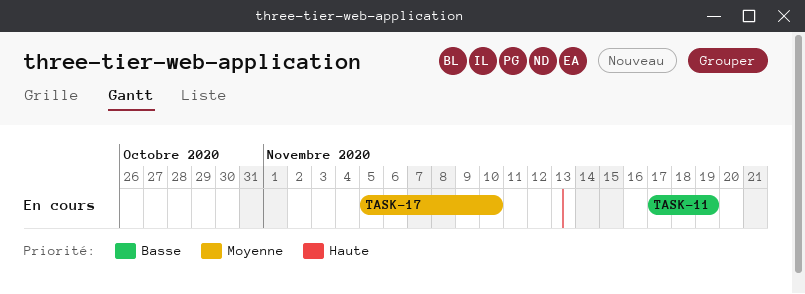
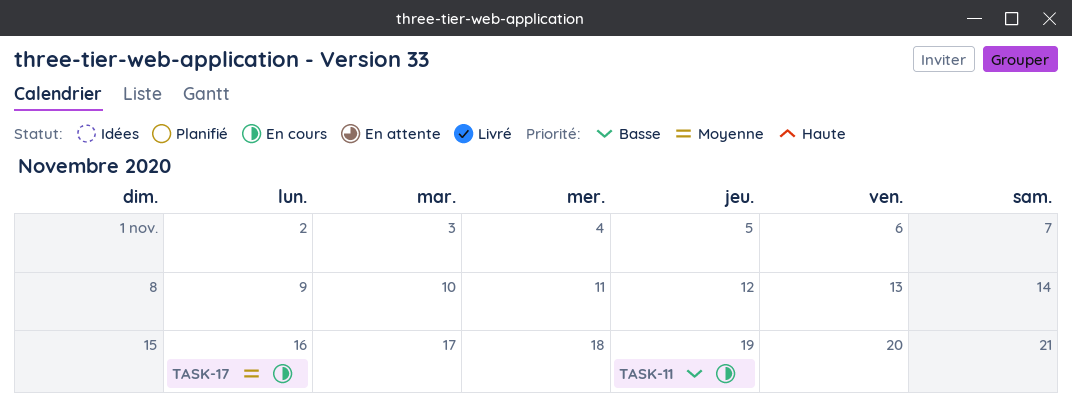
TASK-17, due: Nov 10 -> Nov 16

